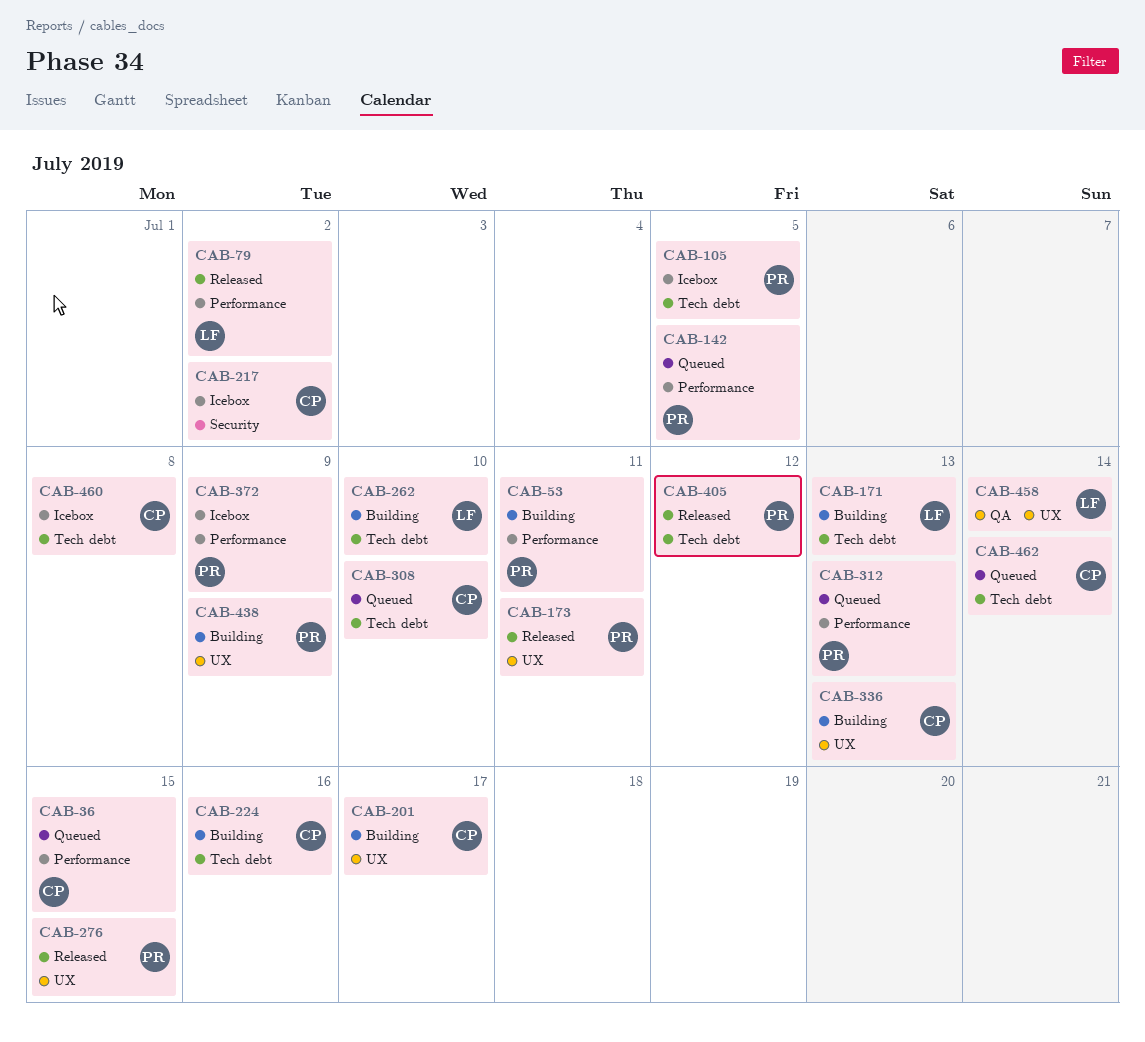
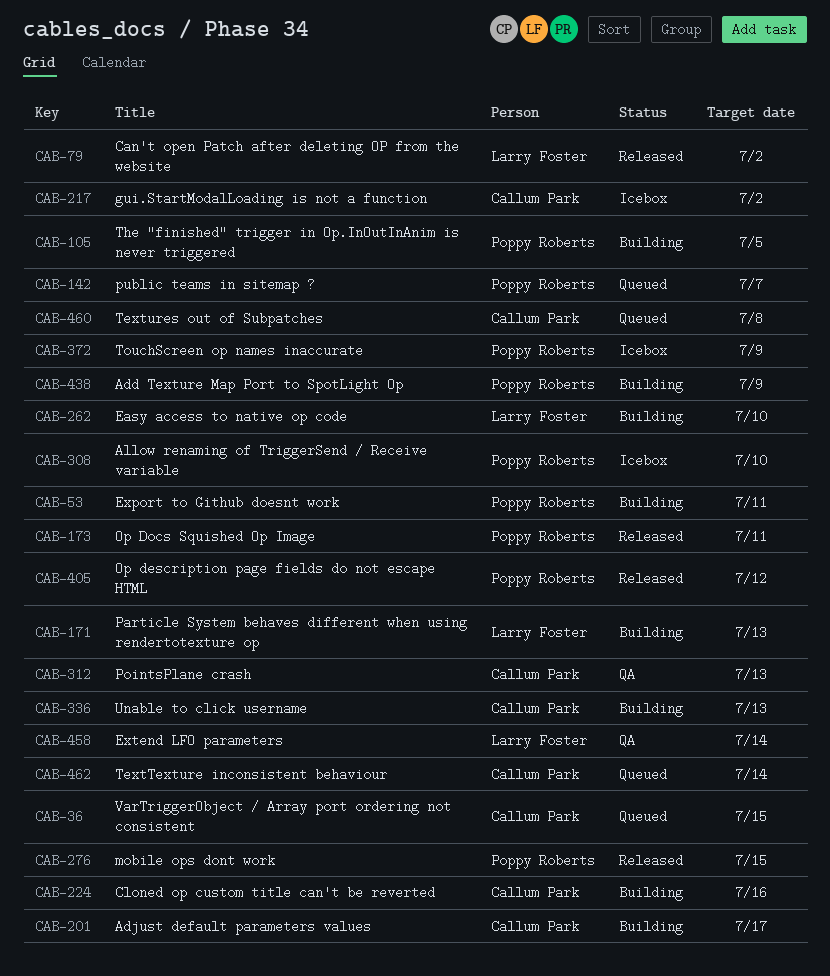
CAB-105, status: Icebox -> Building
CAB-142, due: Jul 5 -> Jul 7
CAB-308, status: Queued -> Icebox
CAB-308, owner: Callum Park -> Poppy Roberts
CAB-312, status: Queued -> QA
CAB-312, owner: Poppy Roberts -> Callum Park
CAB-460, status: Icebox -> Queued

